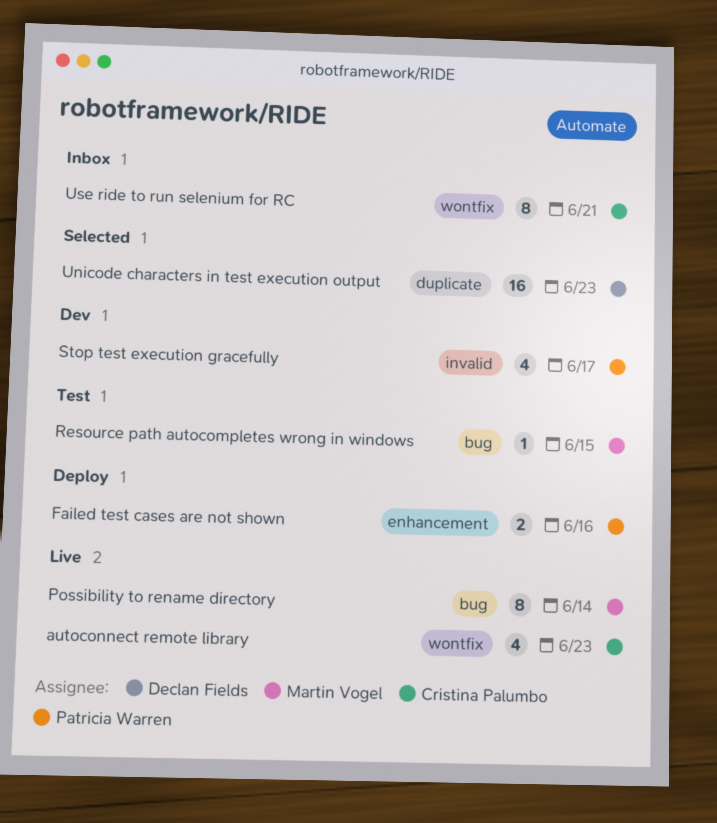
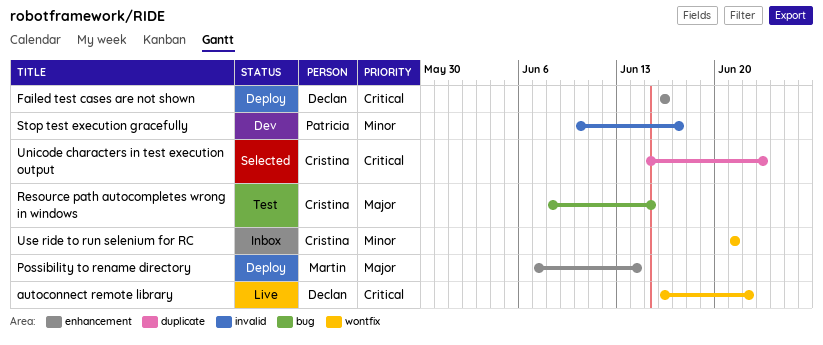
autoconnect remote library, owner: Cristina Palumbo -> Declan Fields
autoconnect remote library, due: Jun 23 -> Jun 22
Failed test cases are not shown, owner: Patricia Warren -> Declan Fields
Possibility to rename directory, status: Live -> Deploy
Possibility to rename directory, label: bug -> enhancement
Resource path autocompletes wrong in windows, owner: Martin Vogel -> Cristina Palumbo
Unicode characters in test execution output, owner: Declan Fields -> Cristina Palumbo

